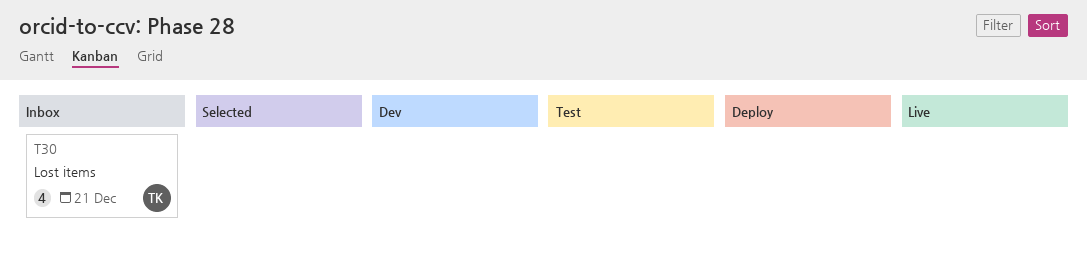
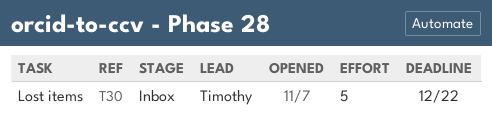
T30, estimate: 4 -> 5
T30, due: Dec 21 -> Dec 22

